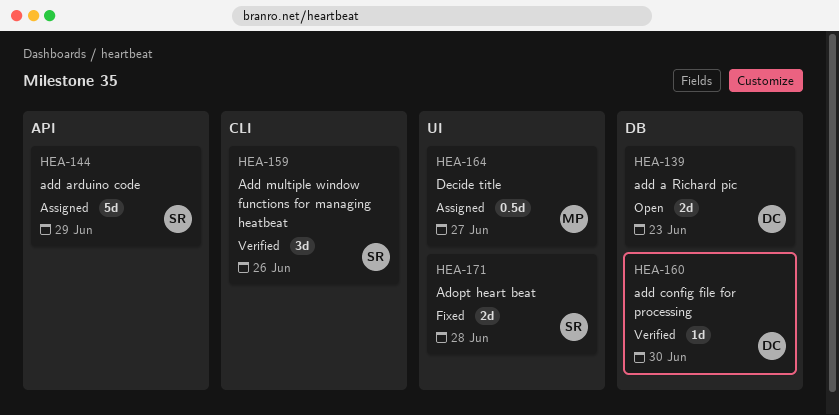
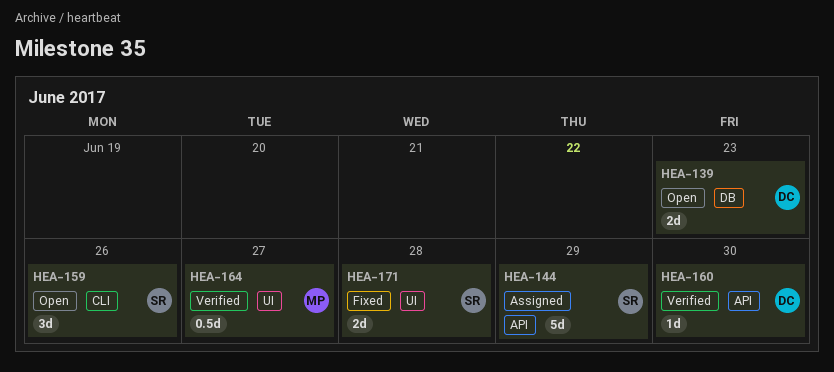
HEA-159, status: Verified -> Open
HEA-160, label: DB -> API
HEA-164, status: Assigned -> Verified

